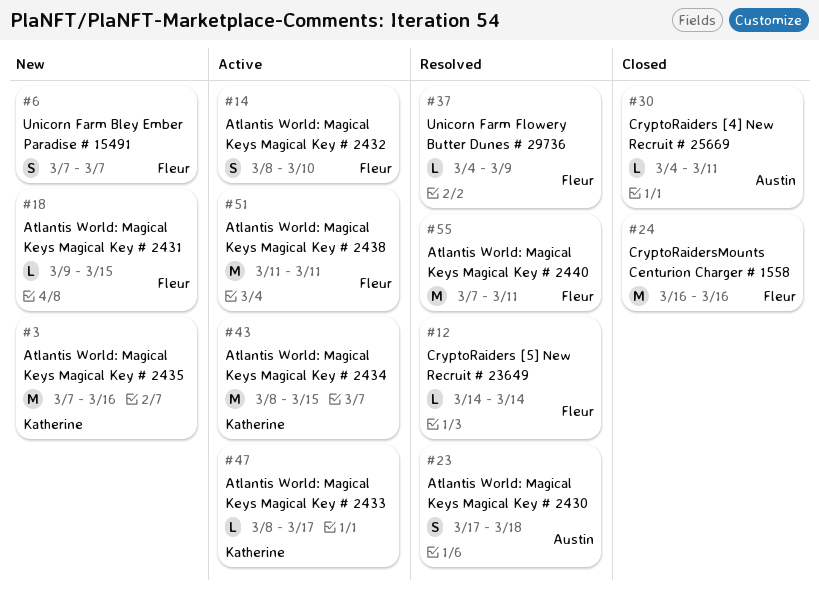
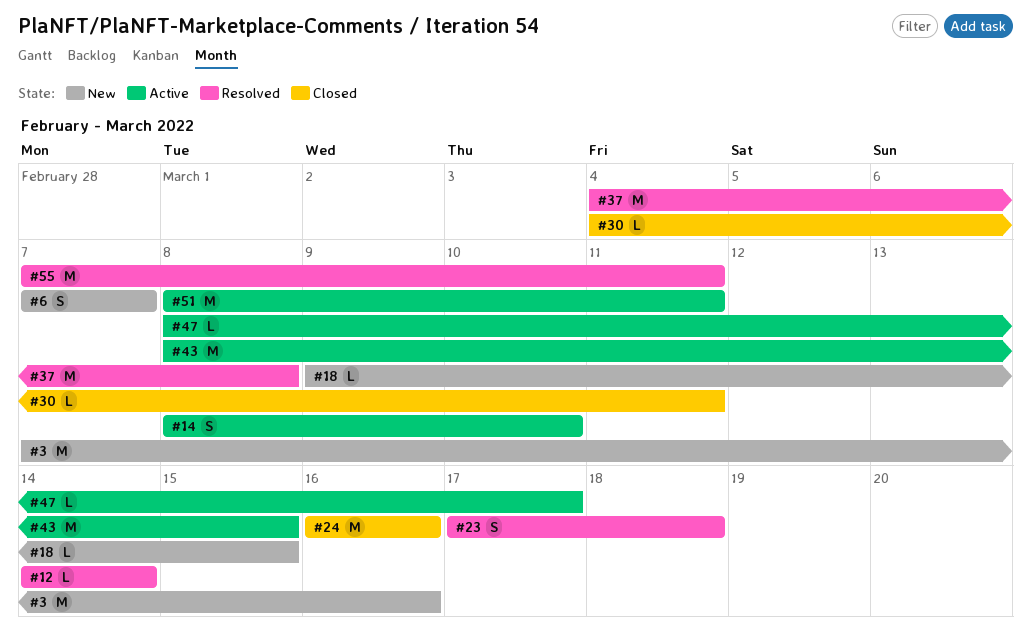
#37, estimate: L -> M
#37, due: Mar 9 -> Mar 8
#51, start: Mar 11 -> Mar 8

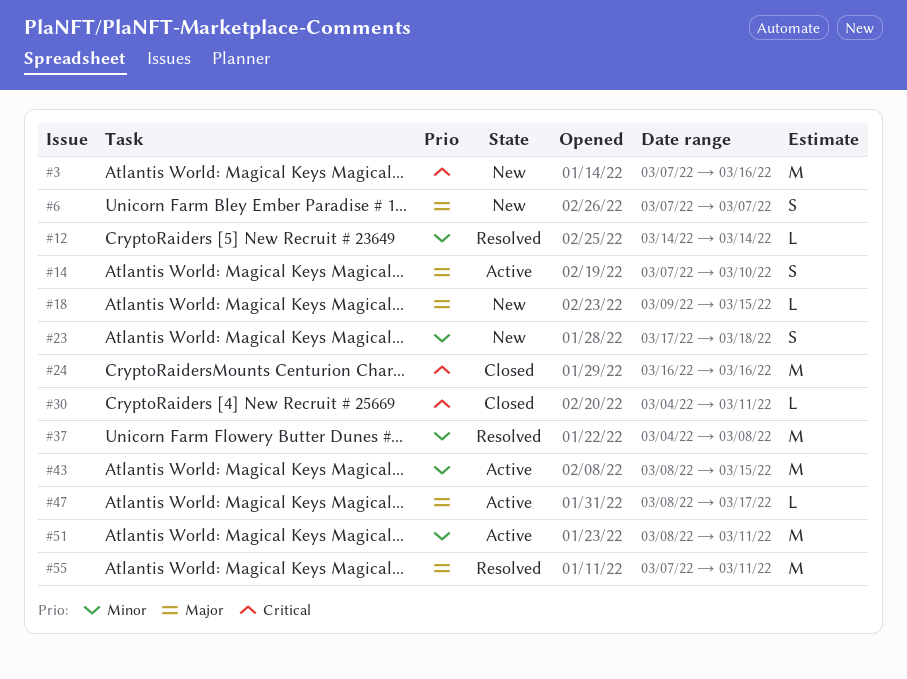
#14, start: Mar 8 -> Mar 7
#23, status: Resolved -> New

